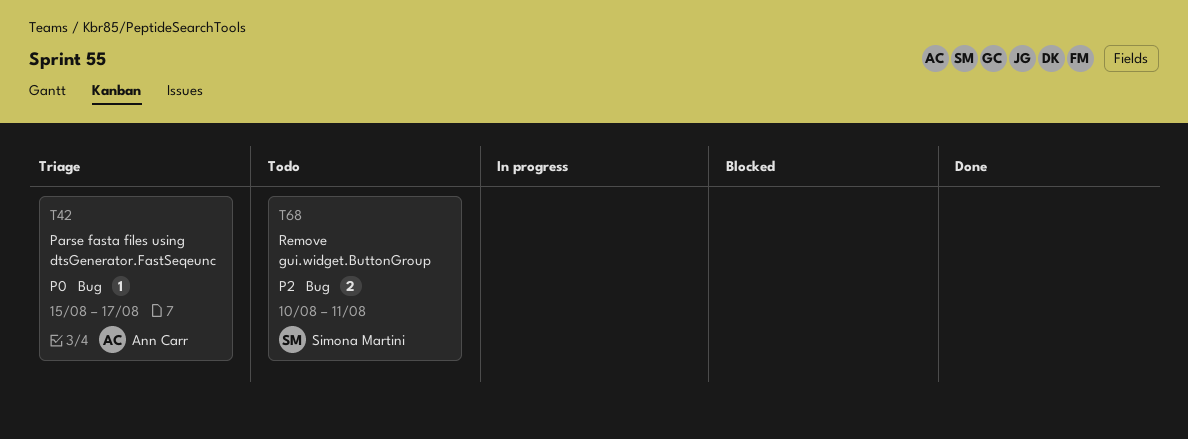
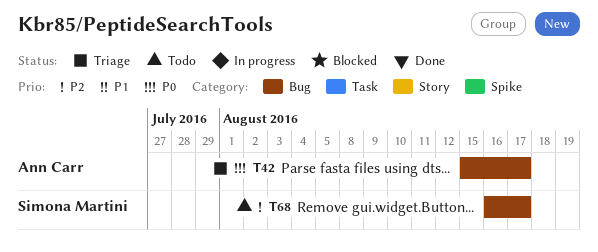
T68, start: Aug 10 -> Aug 16
T68, due: Aug 11 -> Aug 17

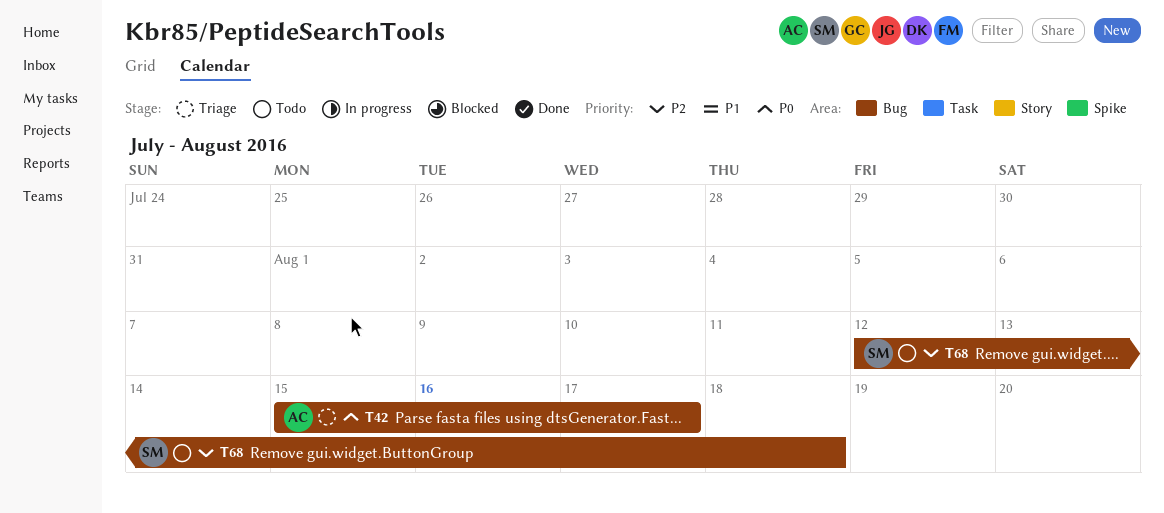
T68, start: Aug 16 -> Aug 12
T68, due: Aug 17 -> Aug 18

